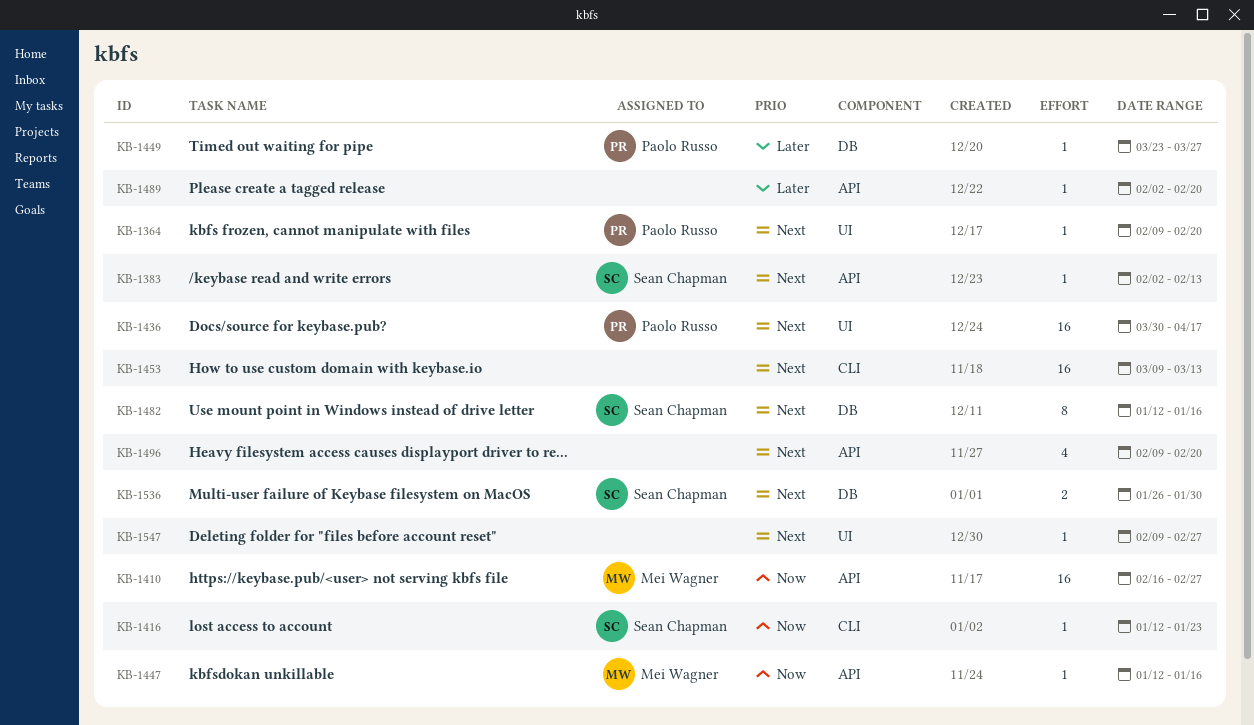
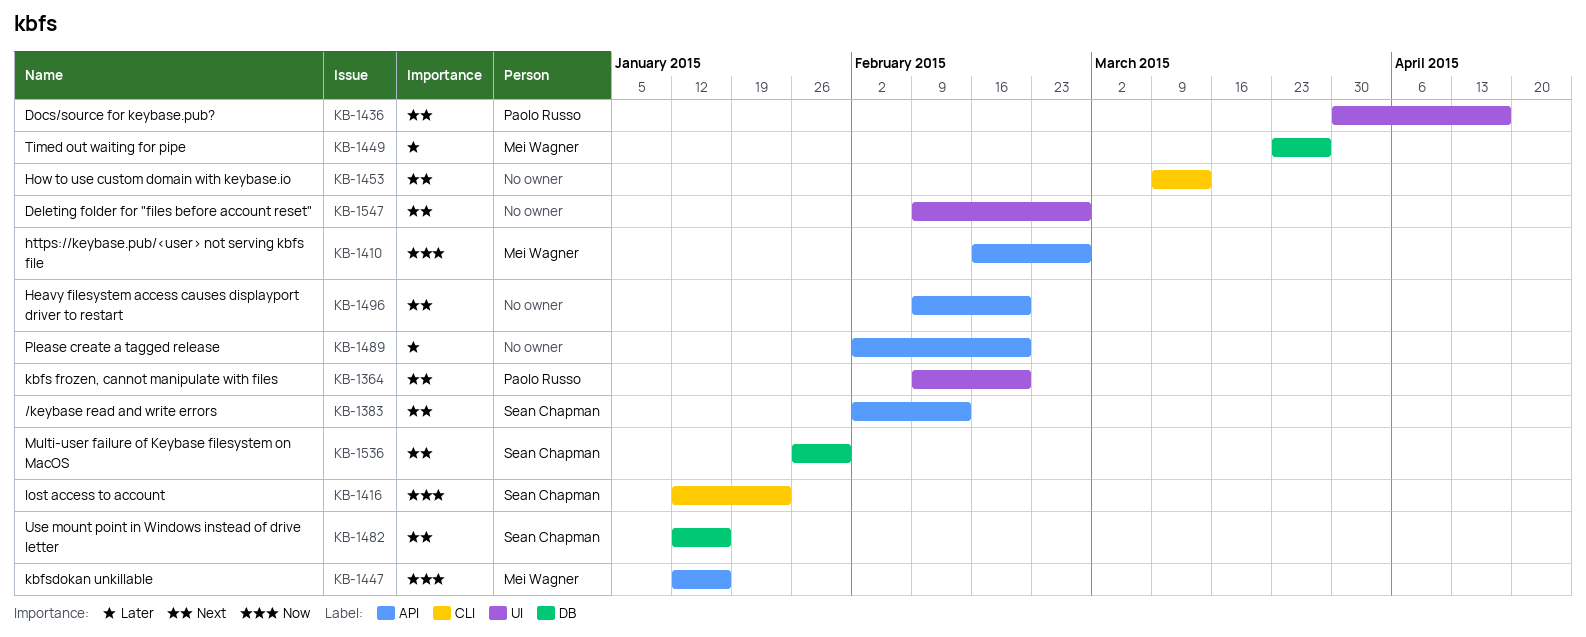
KB-1449, owner: Paolo Russo -> Mei Wagner

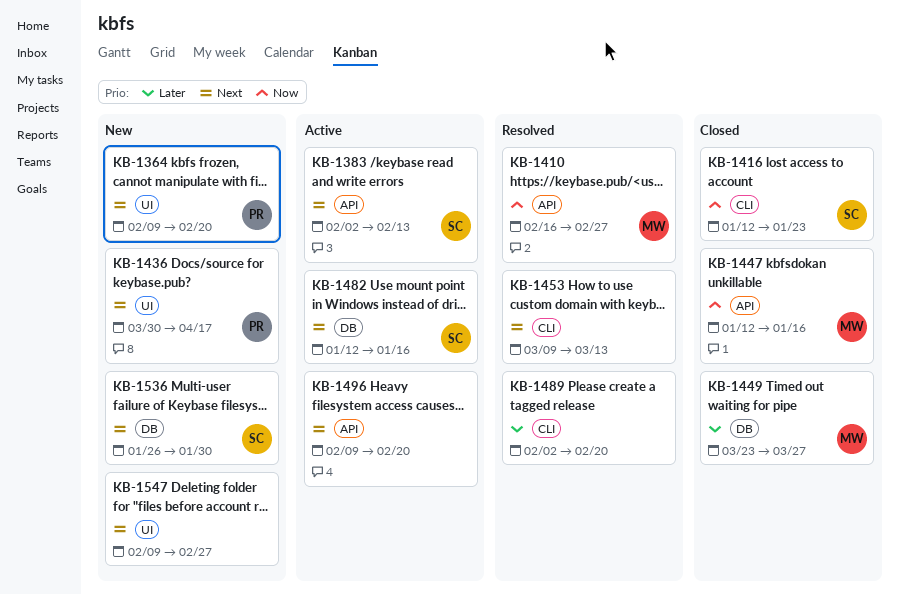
KB-1489, label: API -> CLI

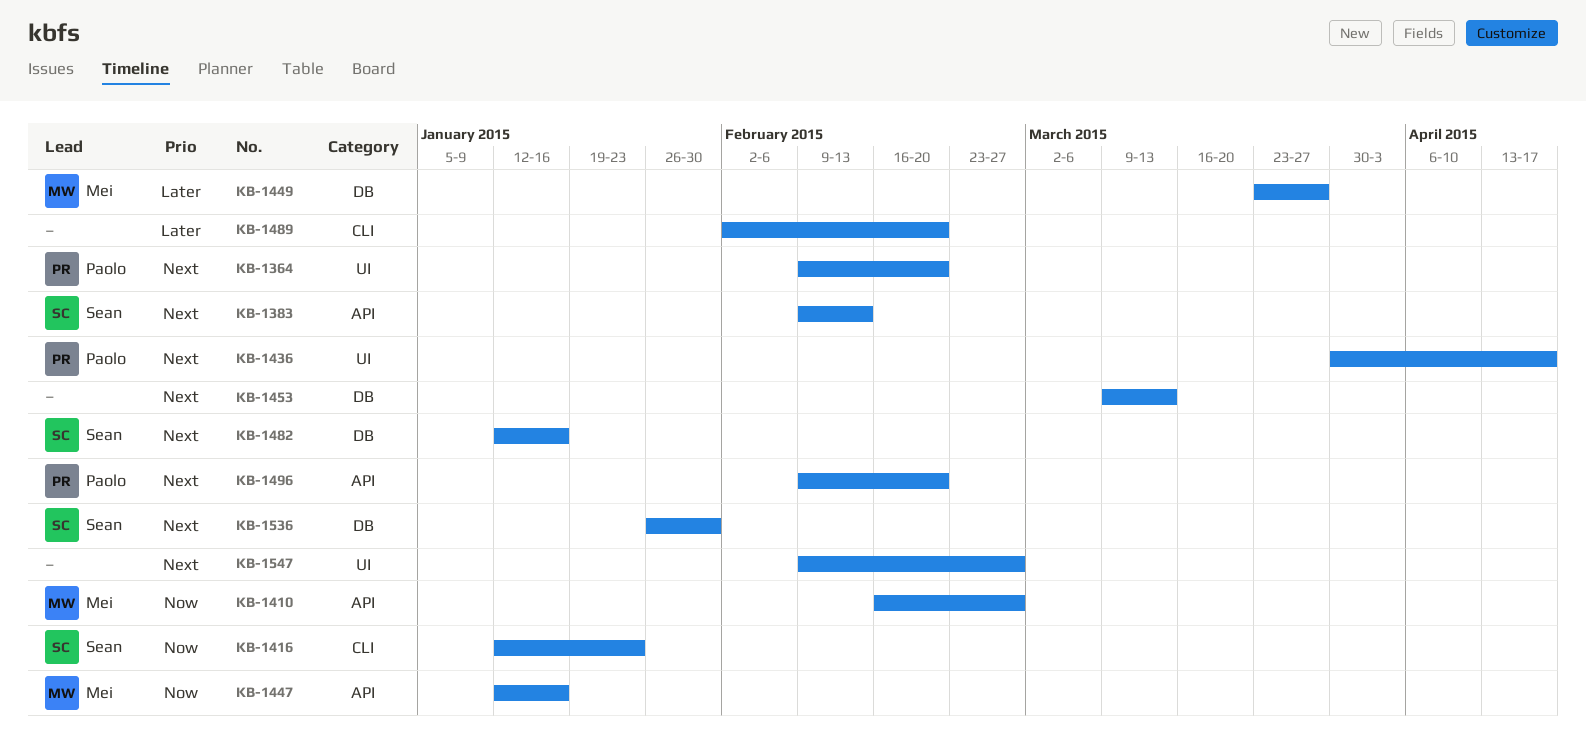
KB-1383, start: Feb 2 -> Feb 9
KB-1453, label: CLI -> DB
KB-1496, owner: none -> Paolo

